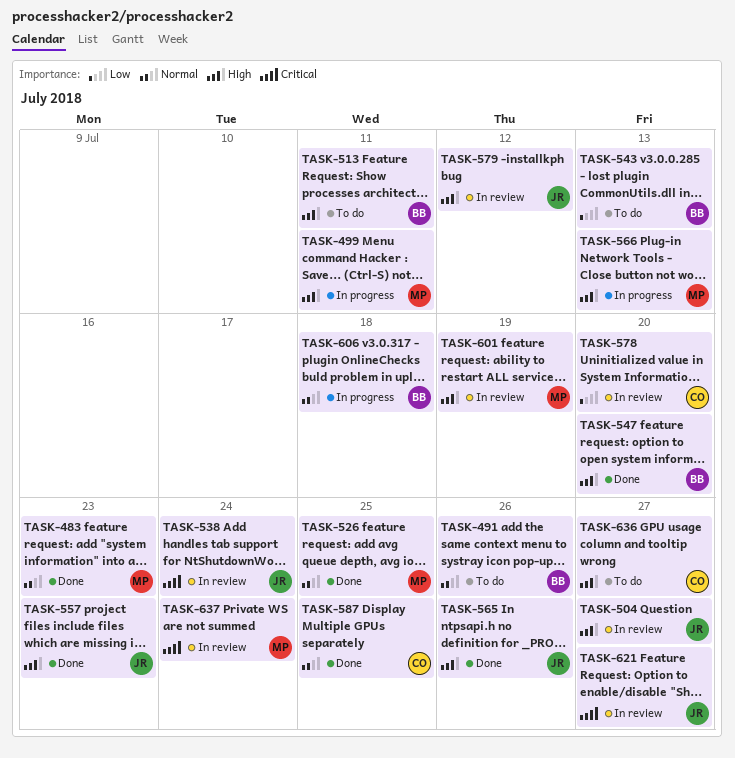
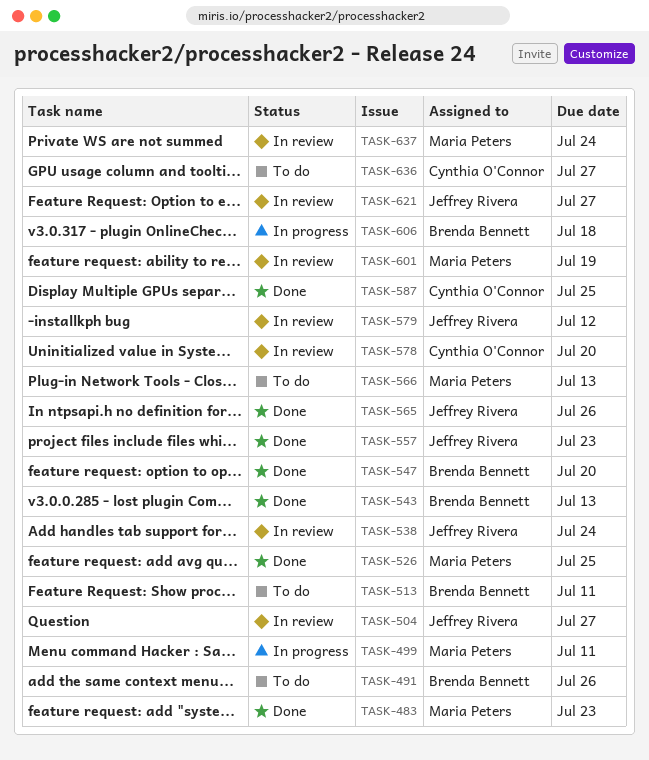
TASK-543, status: To do -> Done
TASK-566, status: In progress -> To do

